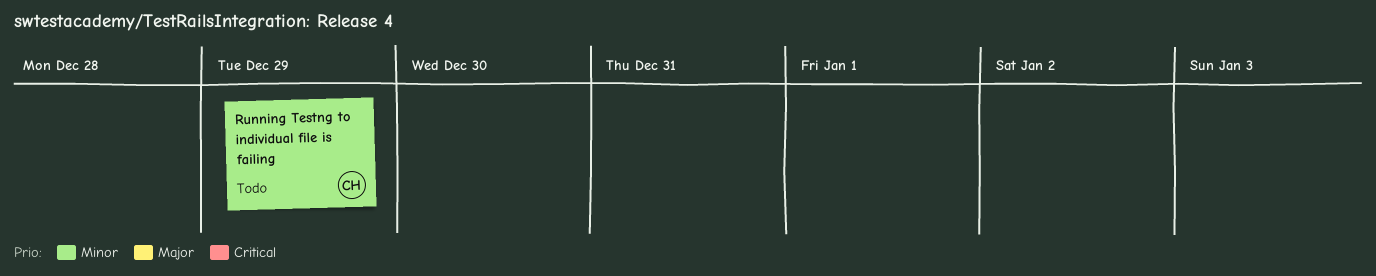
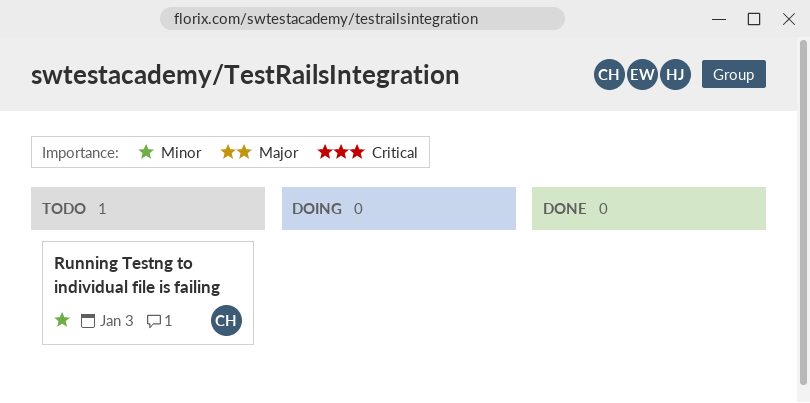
Running Testng to individual file is failing, due: Dec 29 -> Jan 3

